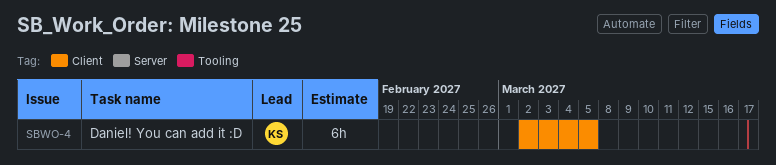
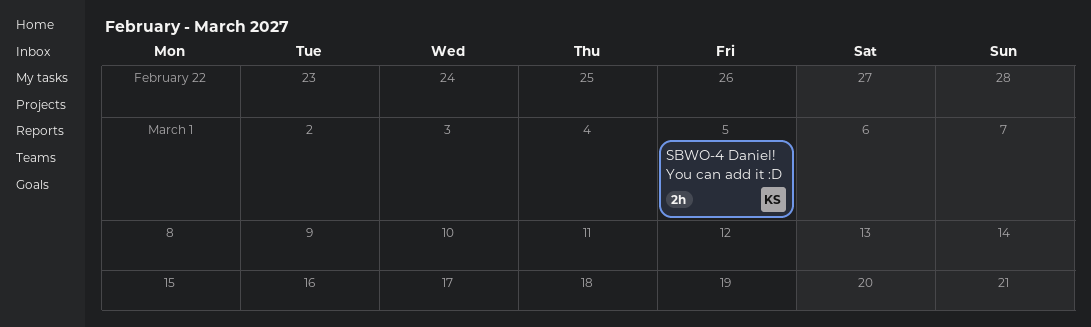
SBWO-4, estimate: 6h -> 2h

